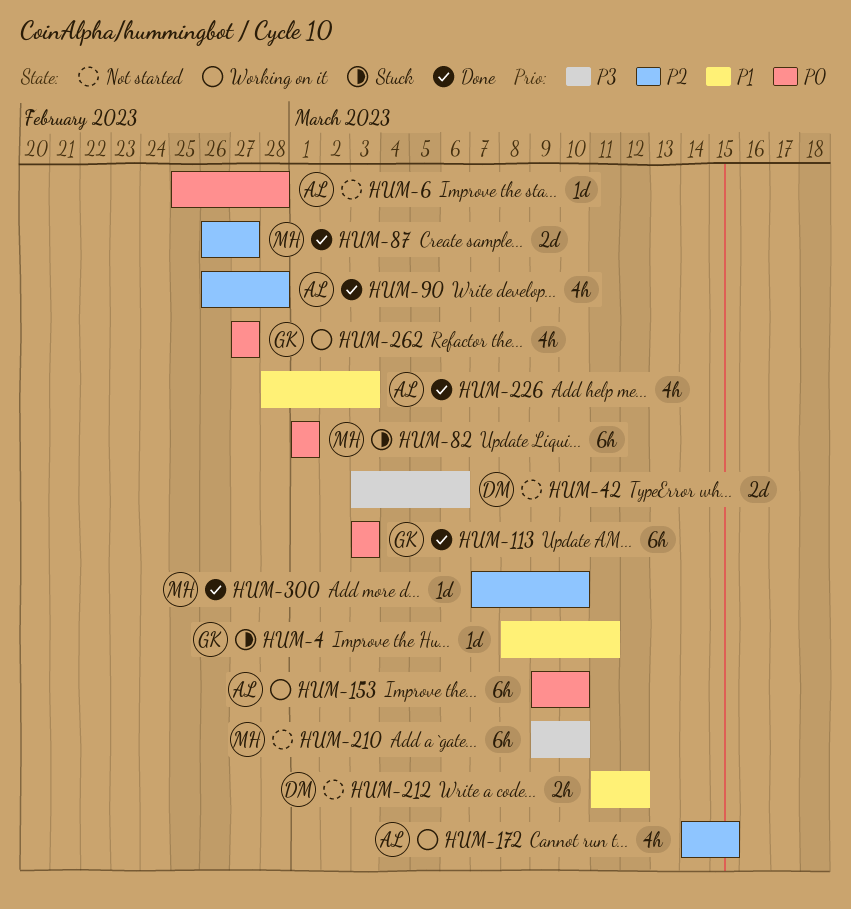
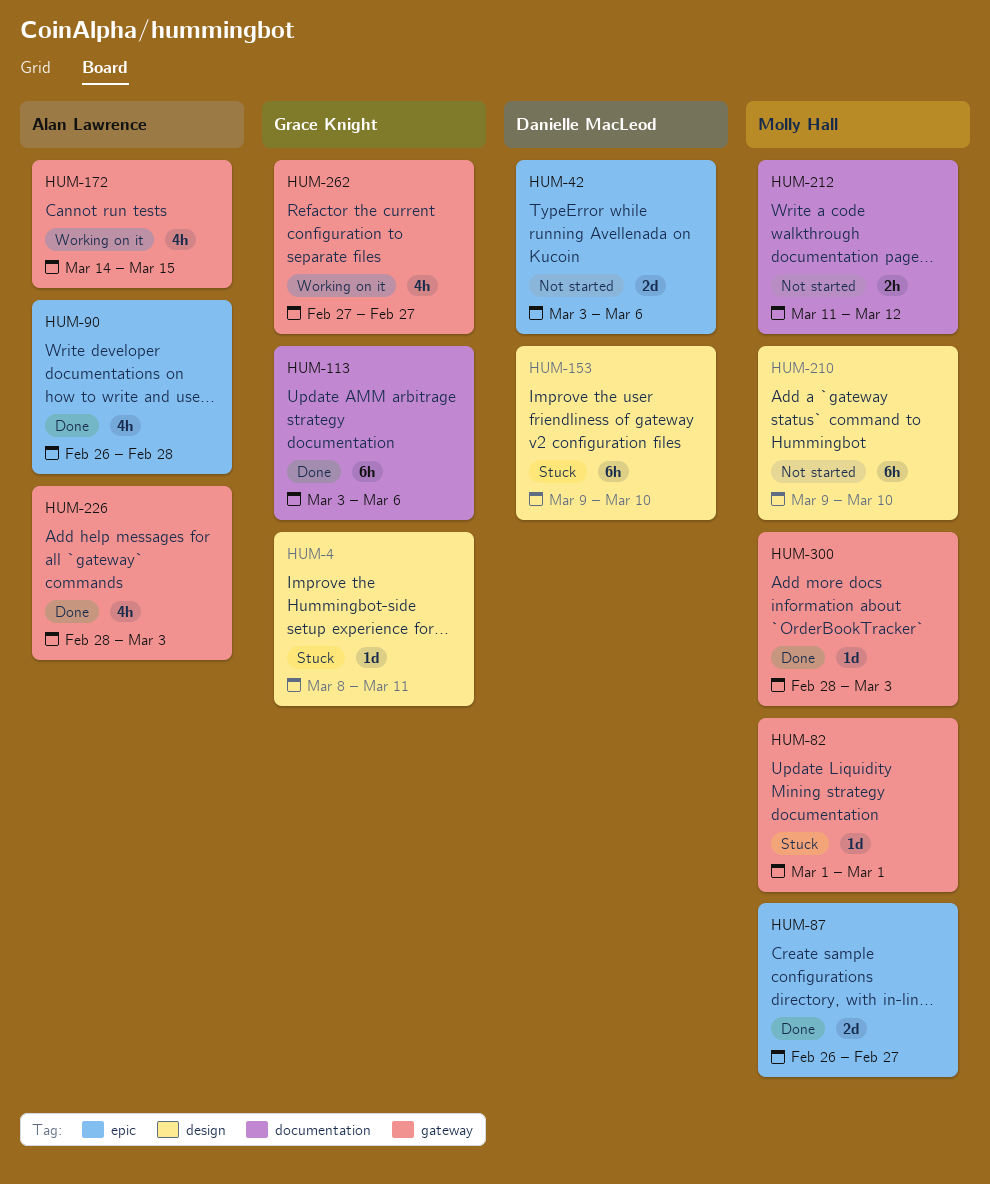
HUM-6: present -> none
HUM-82, estimate: 6h -> 1d
HUM-113, due: Mar 3 -> Mar 6
HUM-153, status: Working on it -> Stuck
HUM-153, owner: Alan Lawrence -> Danielle MacLeod
HUM-212, owner: Danielle MacLeod -> Molly Hall
HUM-300, start: Mar 7 -> Feb 28
HUM-300, due: Mar 10 -> Mar 3

